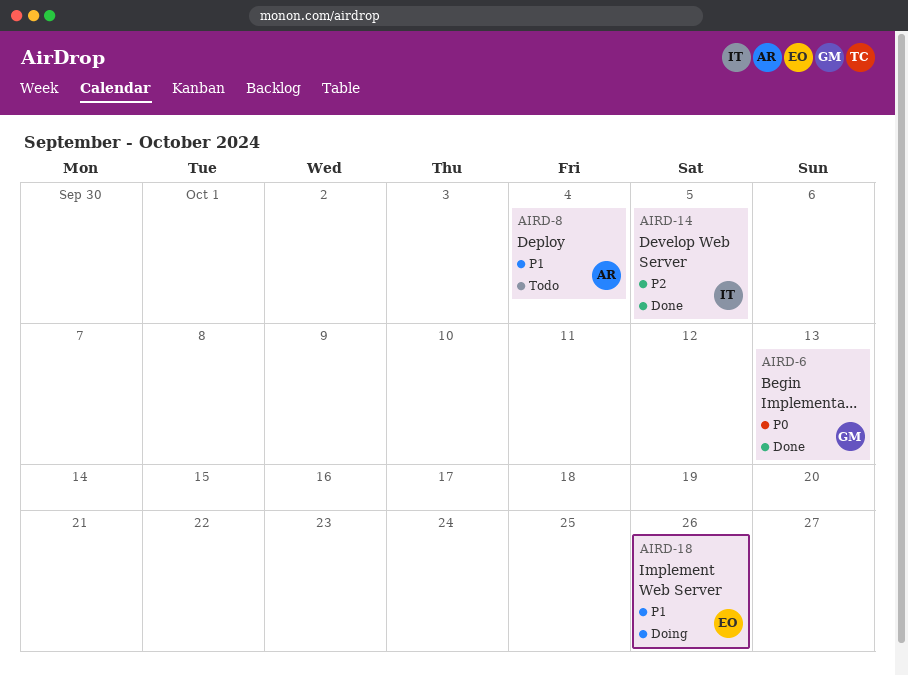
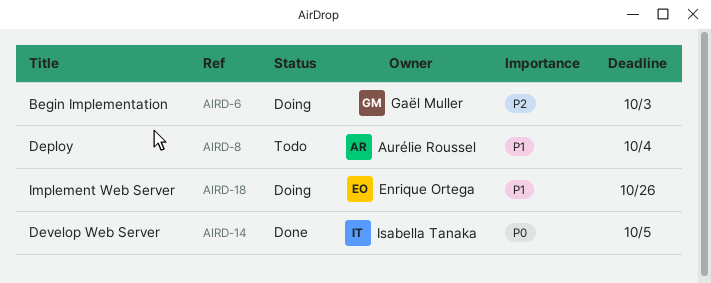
AIRD-6, status: Done -> Doing
AIRD-6, priority: P0 -> P2
AIRD-6, due: Oct 13 -> Oct 3
AIRD-14, priority: P2 -> P0

